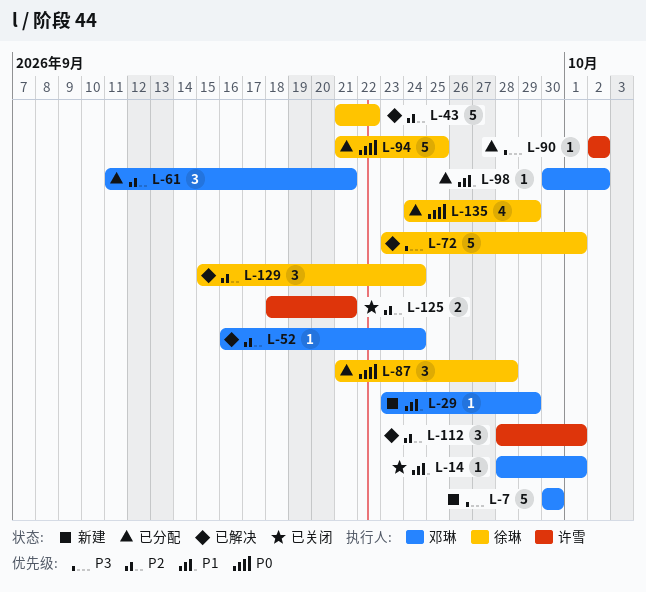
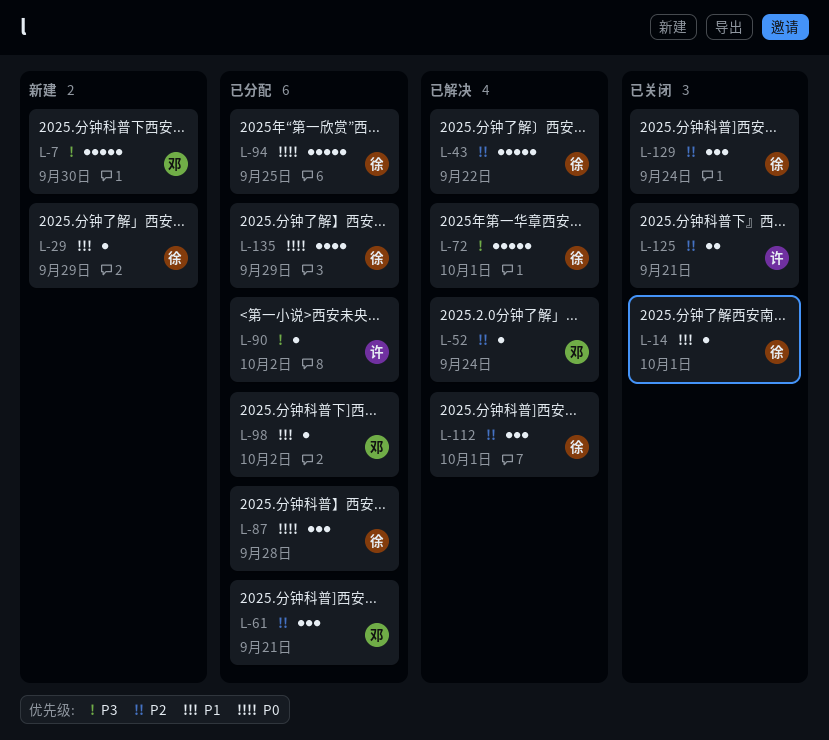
L-14, owner: 邓琳 -> 徐琳
L-29, owner: 邓琳 -> 徐琳
L-112, owner: 许雪 -> 徐琳
L-129, status: 已解决 -> 已关闭

